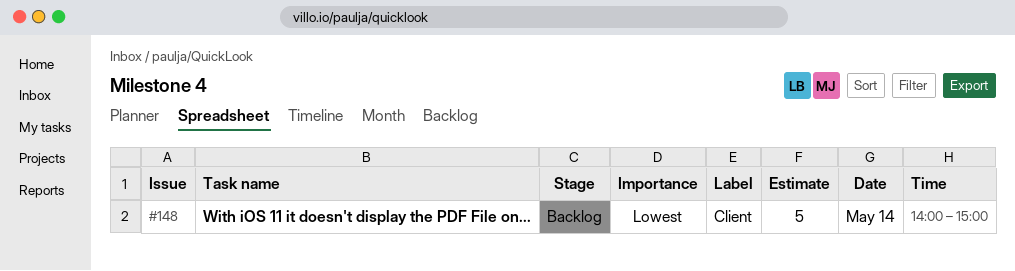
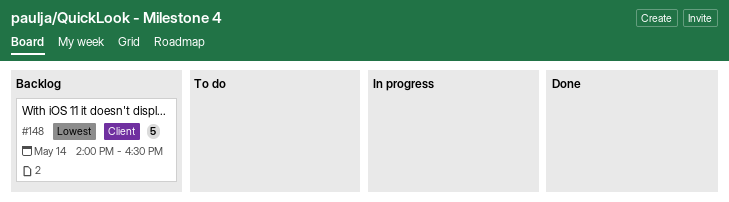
#148, ends: 15:00 -> 16:30

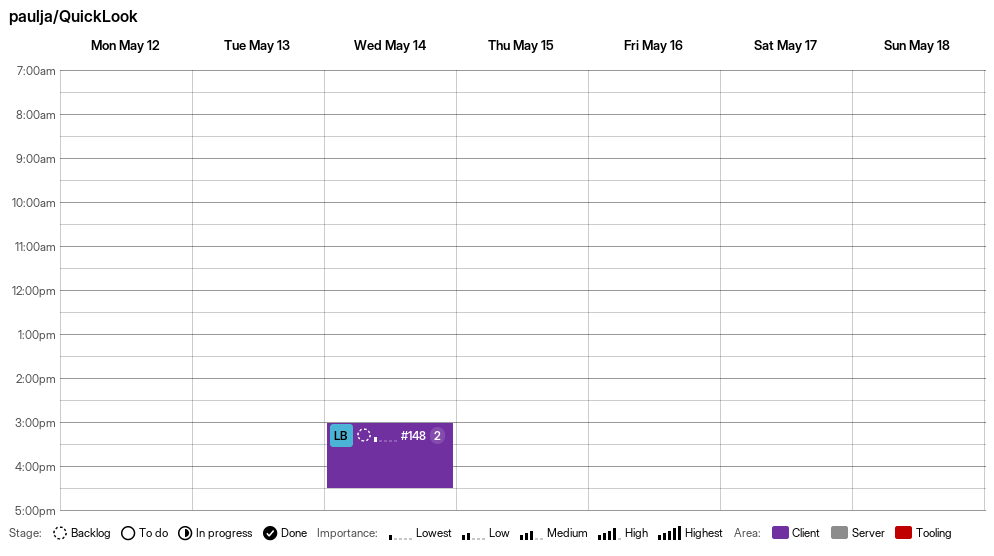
#148, estimate: 5 -> 2
#148, begins: 14:00 -> 15:00

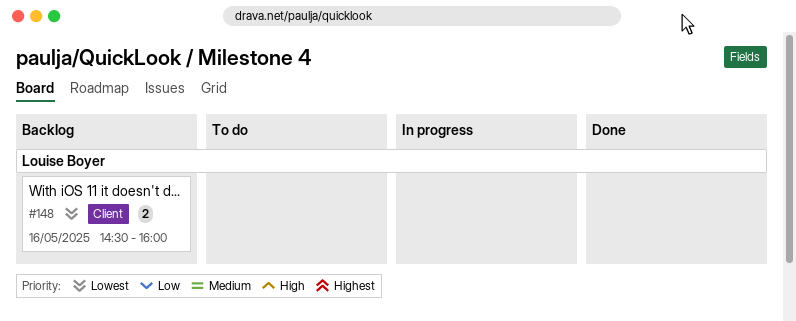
#148, day: May 14 -> May 16
#148, begins: 15:00 -> 14:30
#148, ends: 16:30 -> 16:00

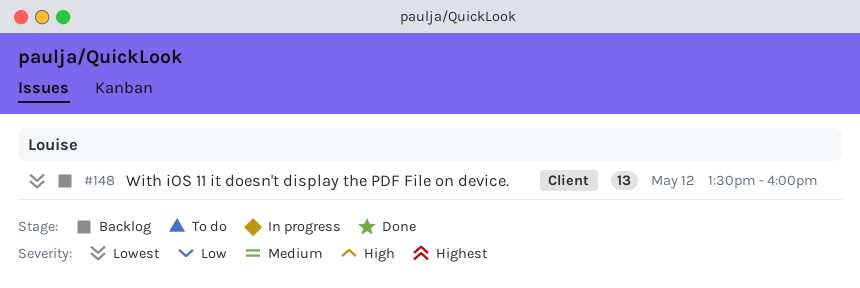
#148, estimate: 2 -> 13
#148, day: May 16 -> May 12
#148, begins: 14:30 -> 13:30

